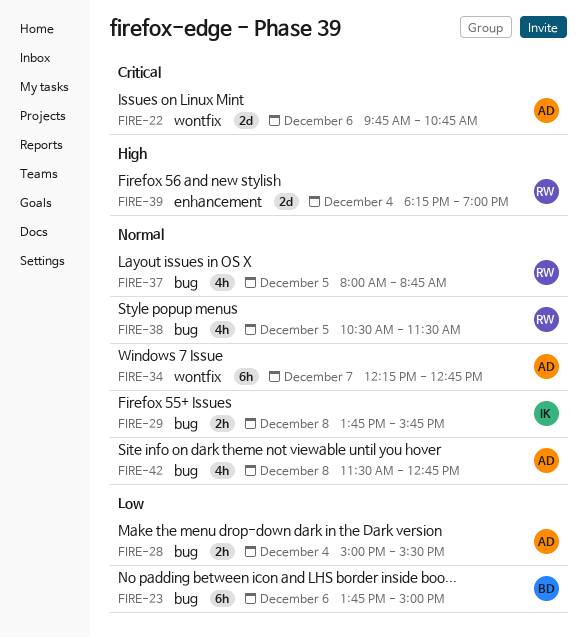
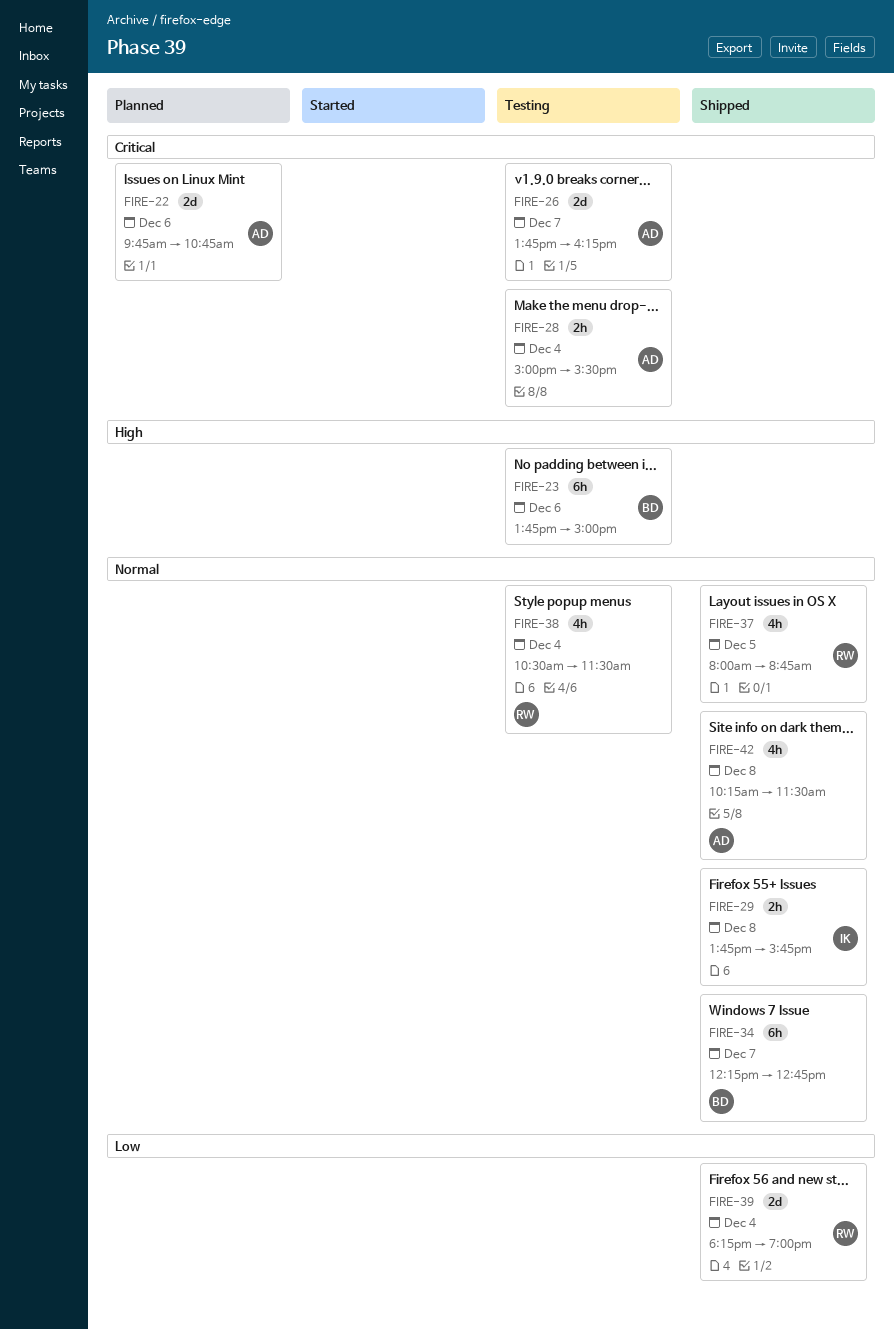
FIRE-23, priority: Low -> High
FIRE-26: none -> present
FIRE-28, priority: Low -> Critical
FIRE-34, owner: AD -> BD
FIRE-38, day: Dec 5 -> Dec 4
FIRE-39, priority: High -> Low
FIRE-42, begins: 11:30 -> 10:15
FIRE-42, ends: 12:45 -> 11:30

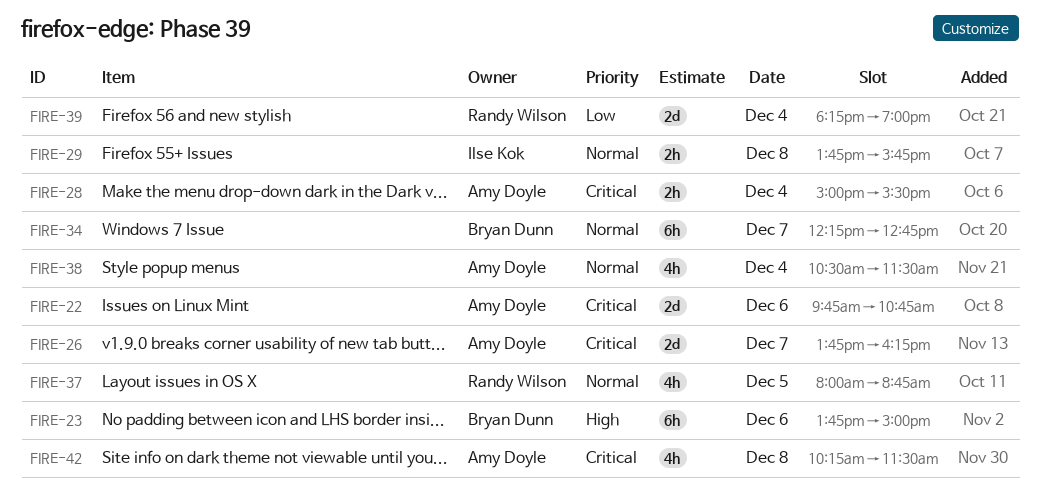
FIRE-38, owner: Randy Wilson -> Amy Doyle
FIRE-42, priority: Normal -> Critical

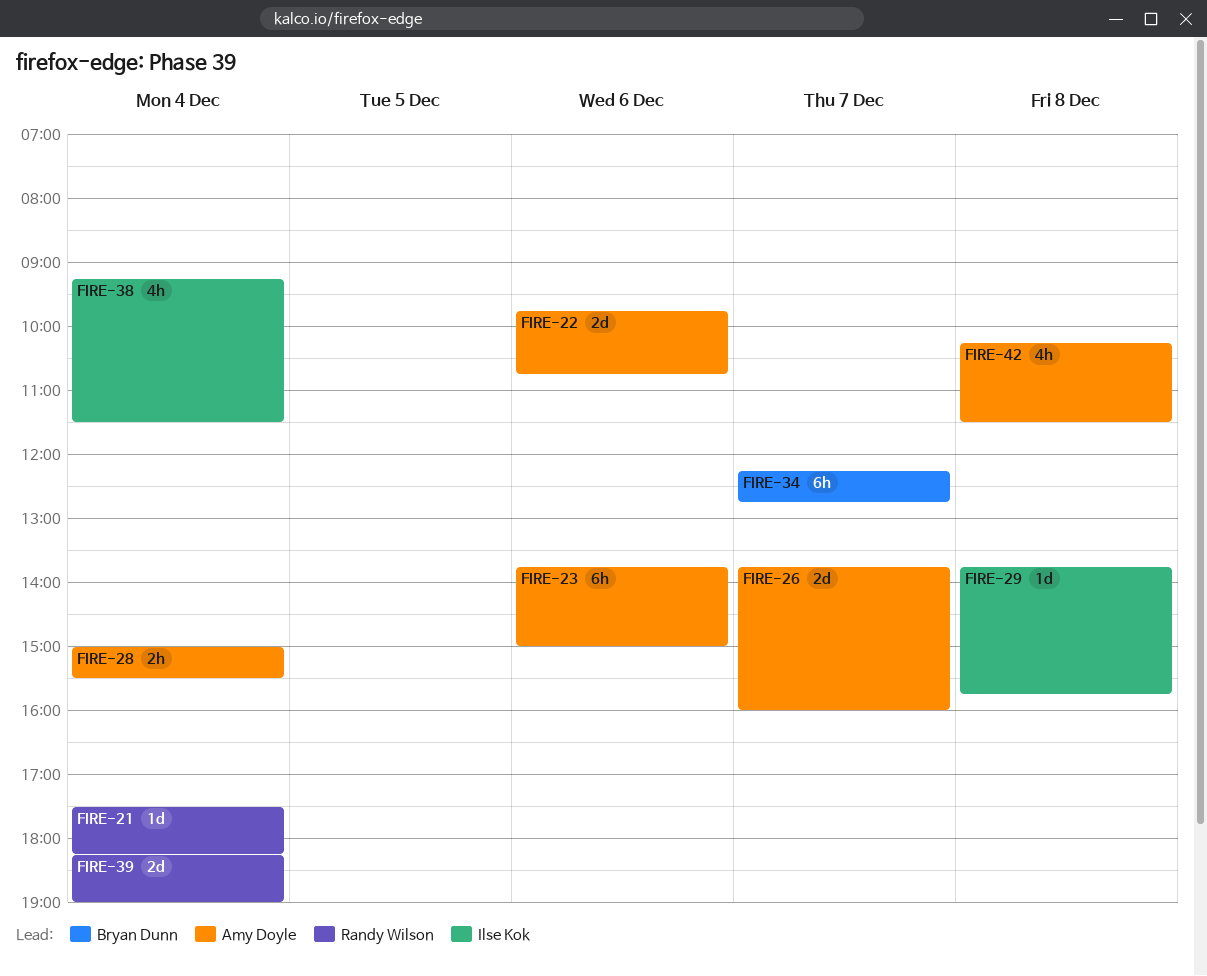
FIRE-21: none -> present
FIRE-23, owner: Bryan Dunn -> Amy Doyle
FIRE-26, ends: 16:15 -> 16:00
FIRE-29, estimate: 2h -> 1d
FIRE-37: present -> none
FIRE-38, owner: Amy Doyle -> Ilse Kok
FIRE-38, begins: 10:30 -> 09:15

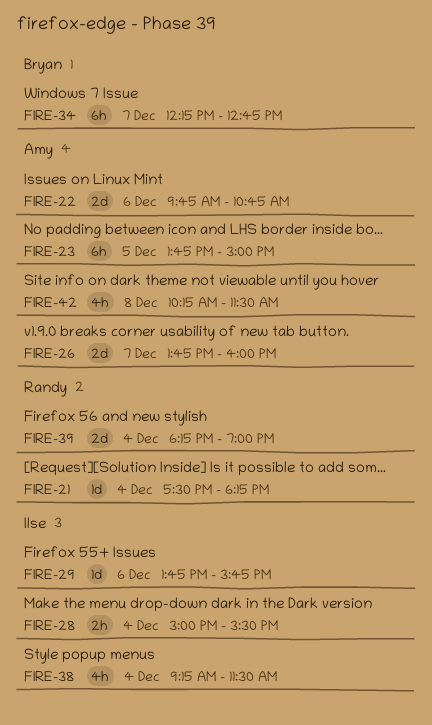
FIRE-23, day: Dec 6 -> Dec 5
FIRE-28, owner: Amy Doyle -> Ilse Kok
FIRE-29, day: Dec 8 -> Dec 6

